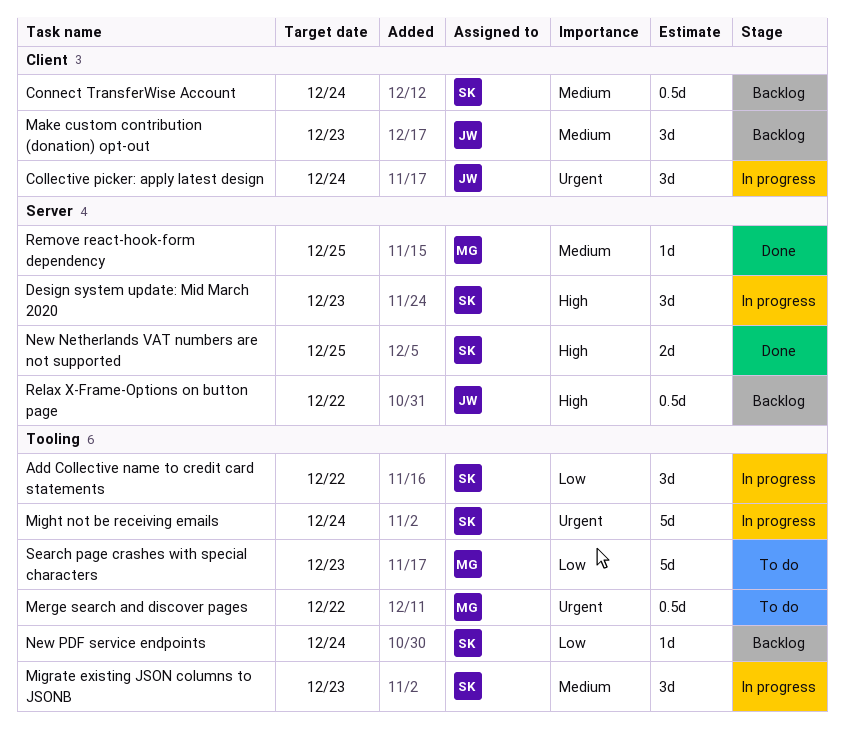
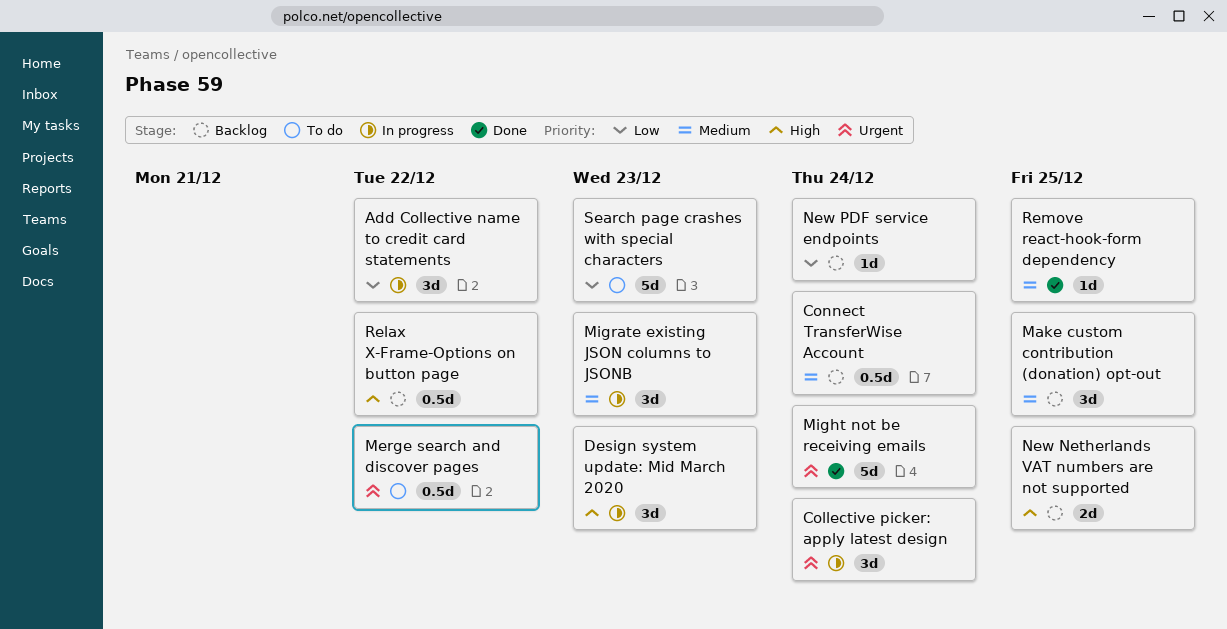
Make custom contribution (donation) opt-out, due: Dec 23 -> Dec 25
Might not be receiving emails, status: In progress -> Done
New Netherlands VAT numbers are not supported, status: Done -> Backlog

